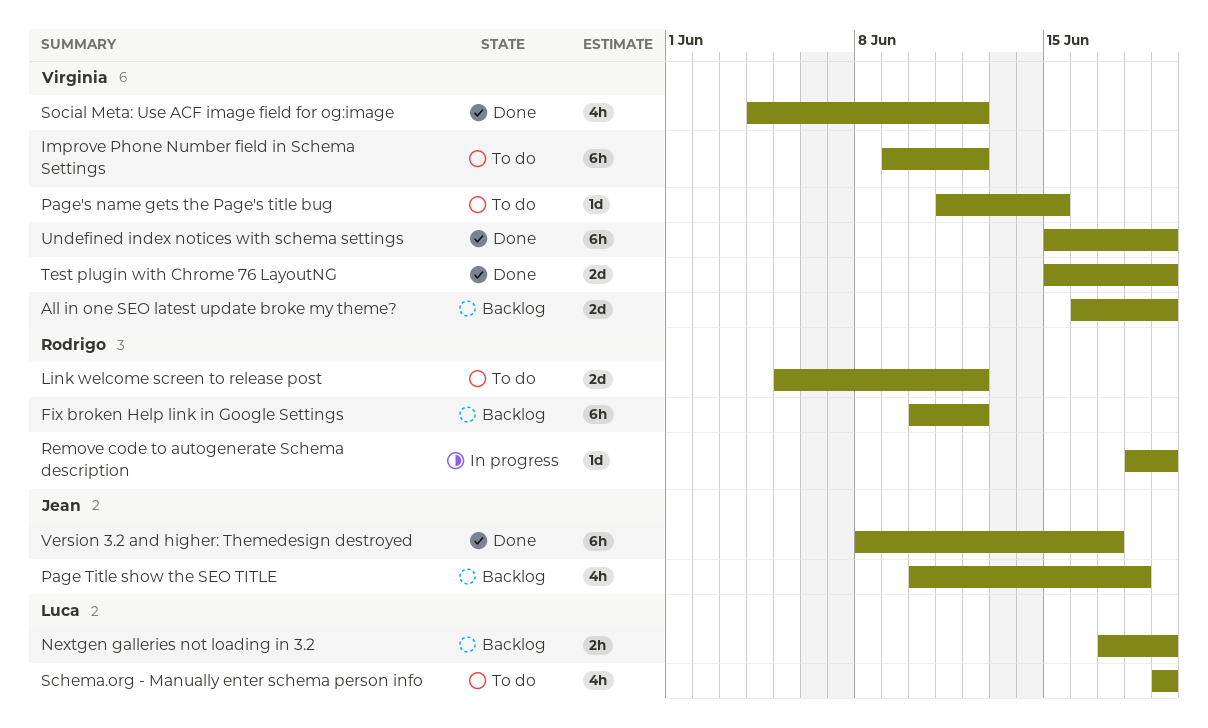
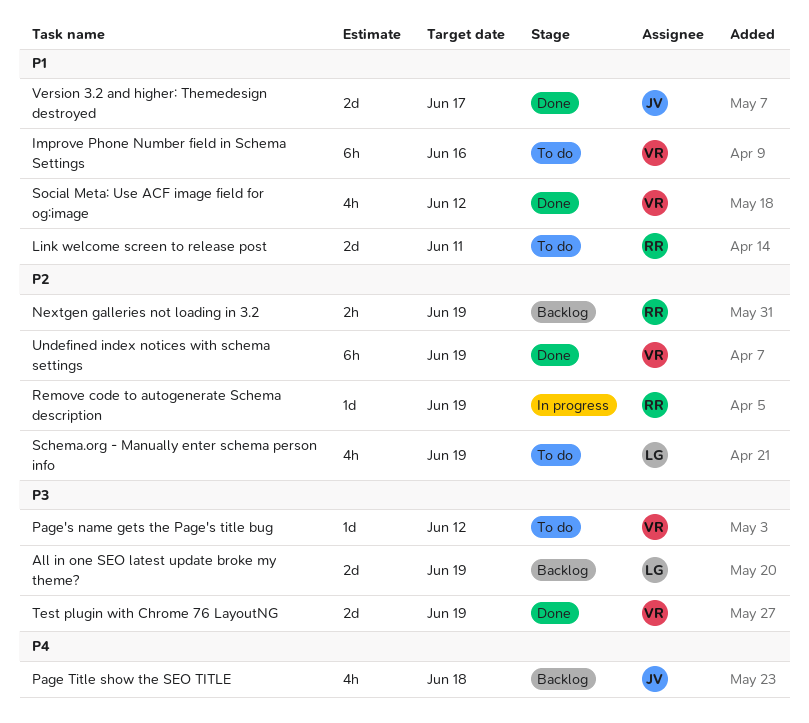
All in one SEO latest update broke my theme?, owner: Virginia -> Luca
Fix broken Help link in Google Settings: present -> none
Improve Phone Number field in Schema Settings, due: Jun 12 -> Jun 16
Link welcome screen to release post, due: Jun 12 -> Jun 11
Nextgen galleries not loading in 3.2, owner: Luca -> Rodrigo
Page's name gets the Page's title bug, due: Jun 15 -> Jun 12
Version 3.2 and higher: Themedesign destroyed, estimate: 6h -> 2d

